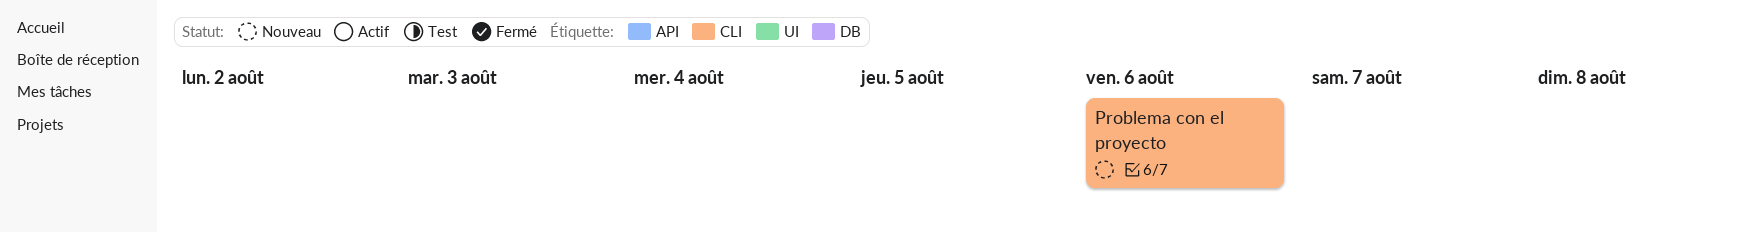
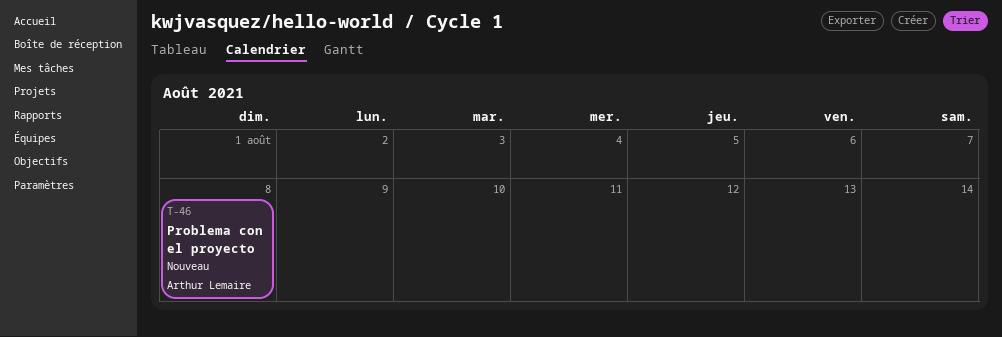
Problema con el proyecto, due: Aug 6 -> Aug 8

